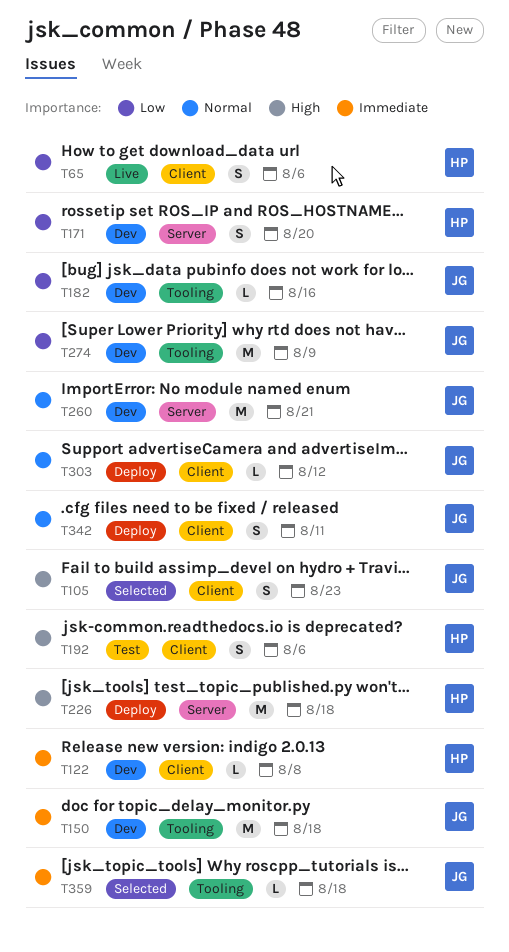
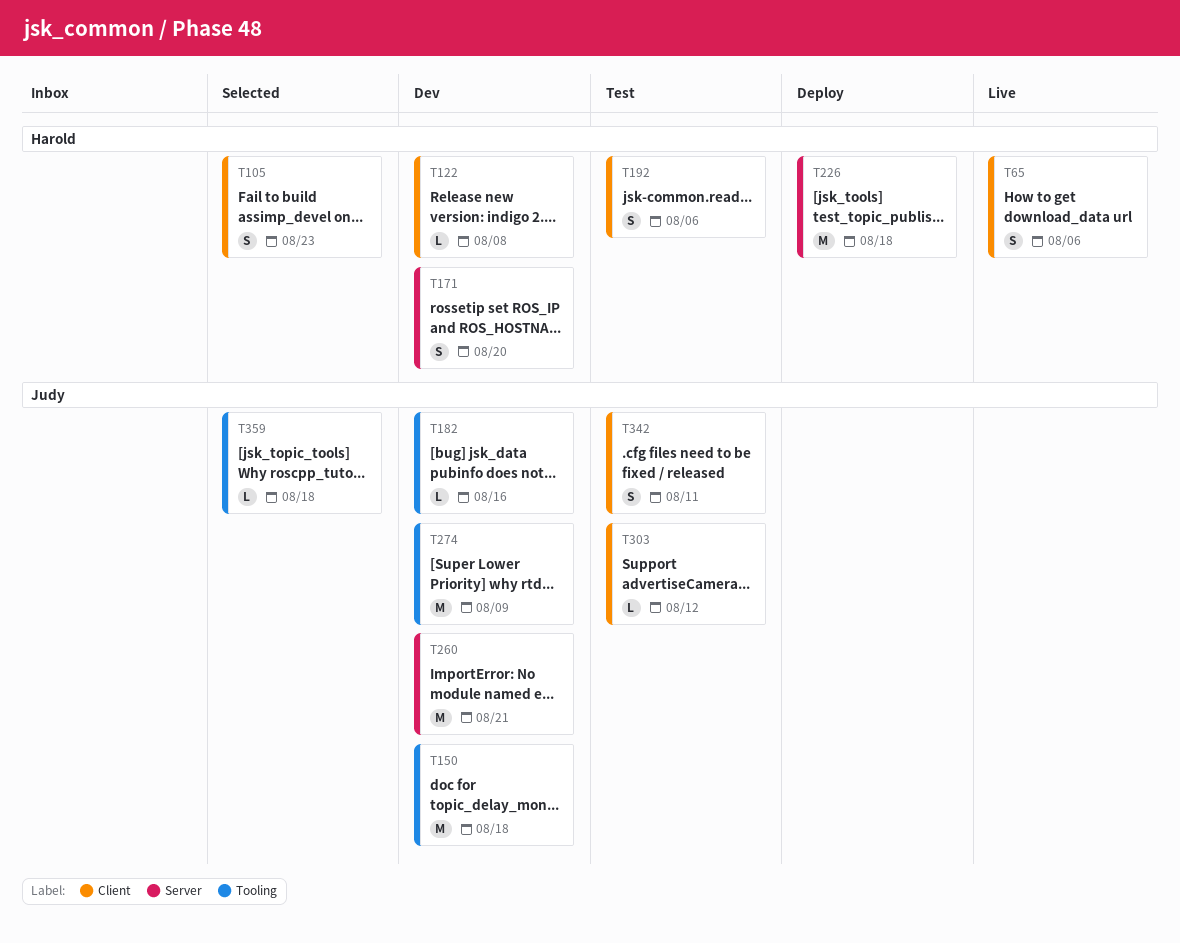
T105, owner: Judy -> Harold
T303, status: Deploy -> Test
T342, status: Deploy -> Test

